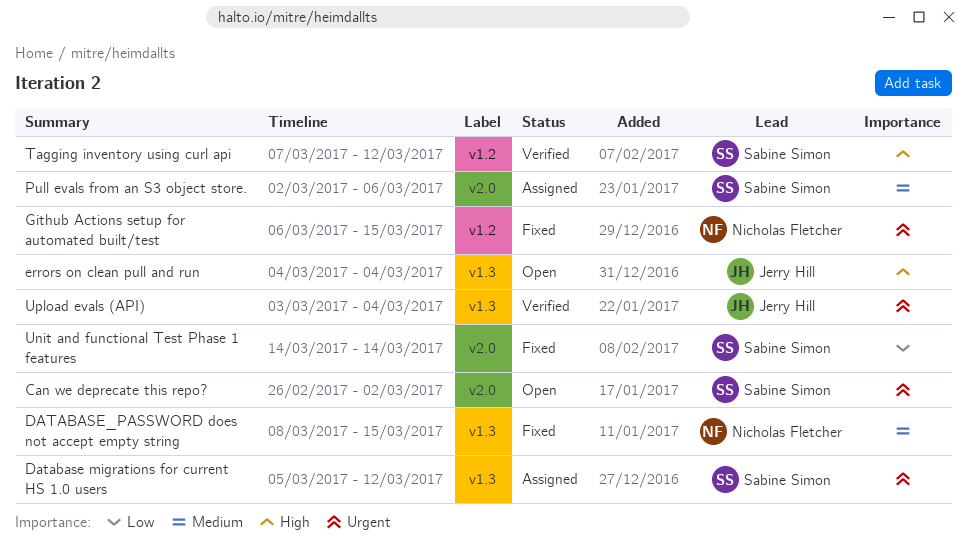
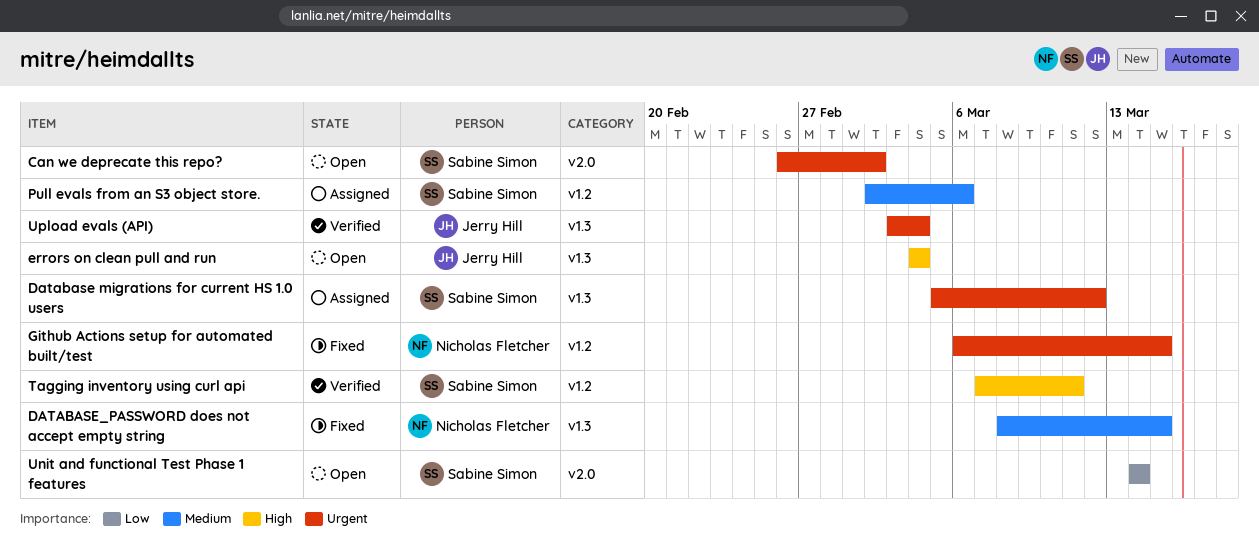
Pull evals from an S3 object store., label: v2.0 -> v1.2
Tagging inventory using curl api, due: Mar 12 -> Mar 11
Unit and functional Test Phase 1 features, status: Fixed -> Open

